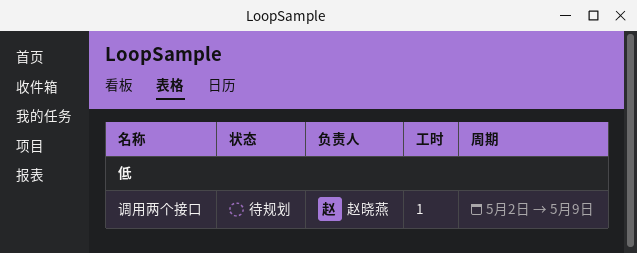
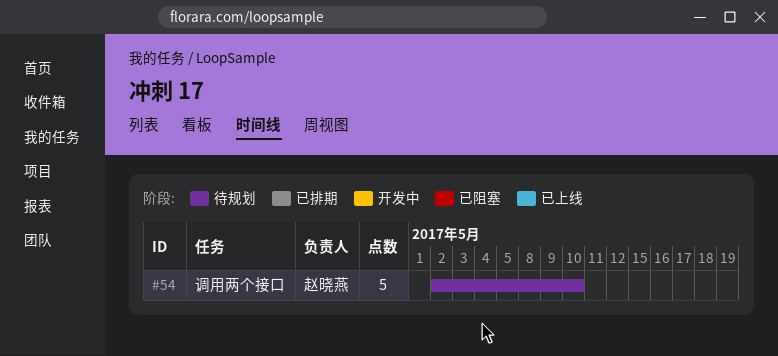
调用两个接口, estimate: 1 -> 5
调用两个接口, due: May 9 -> May 10

